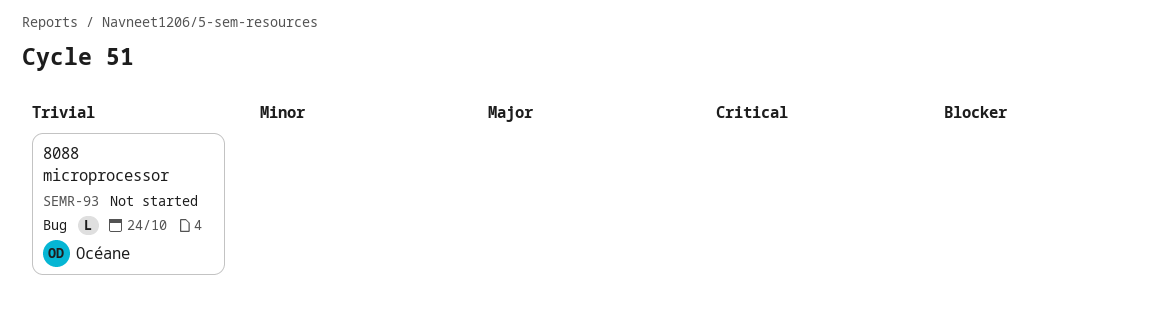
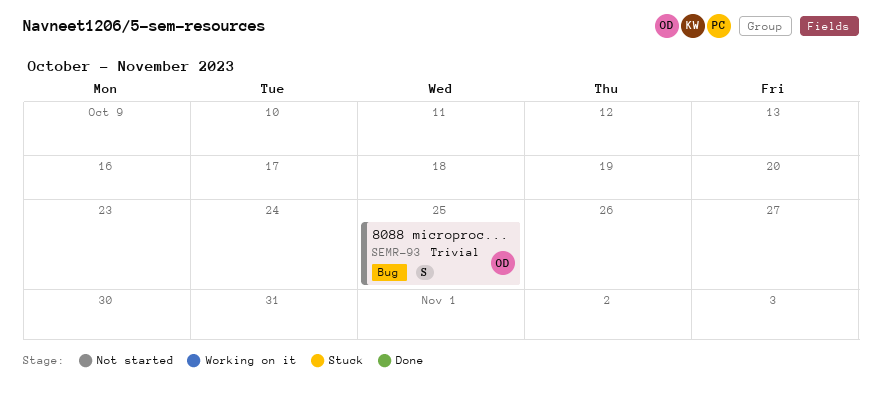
SEMR-93, estimate: L -> S
SEMR-93, due: Oct 24 -> Oct 25

